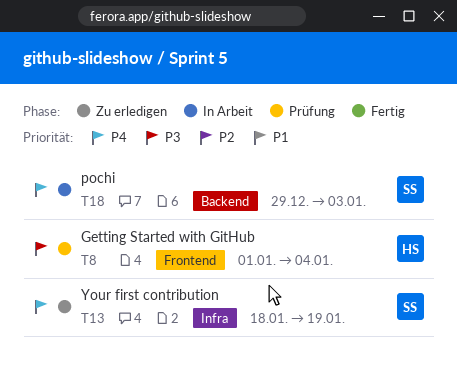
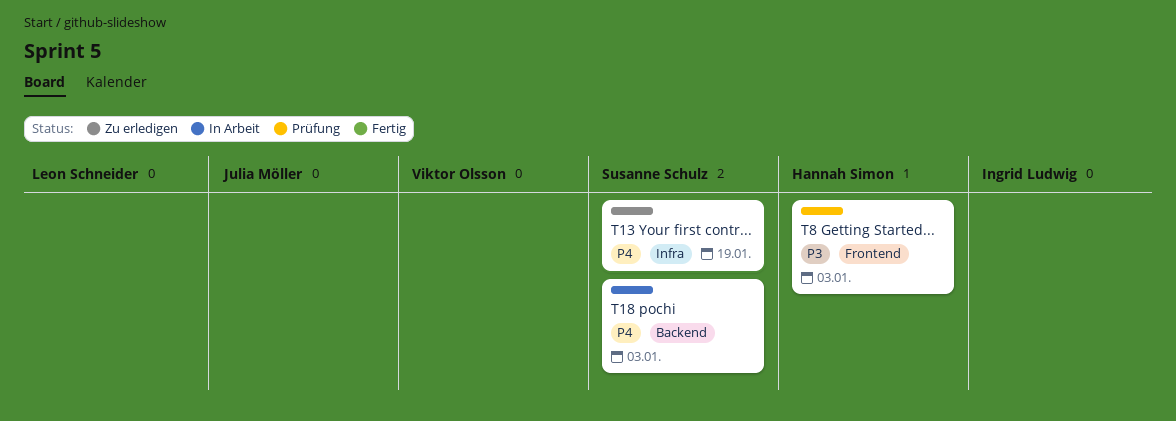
T8, due: Jan 4 -> Jan 3

